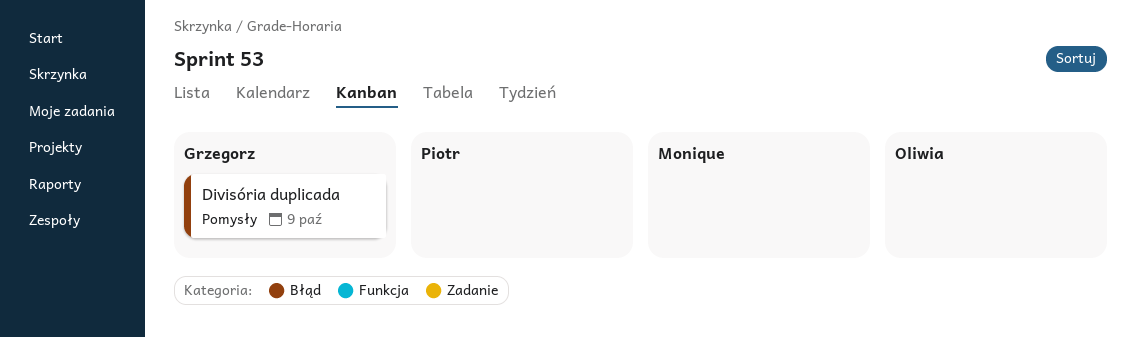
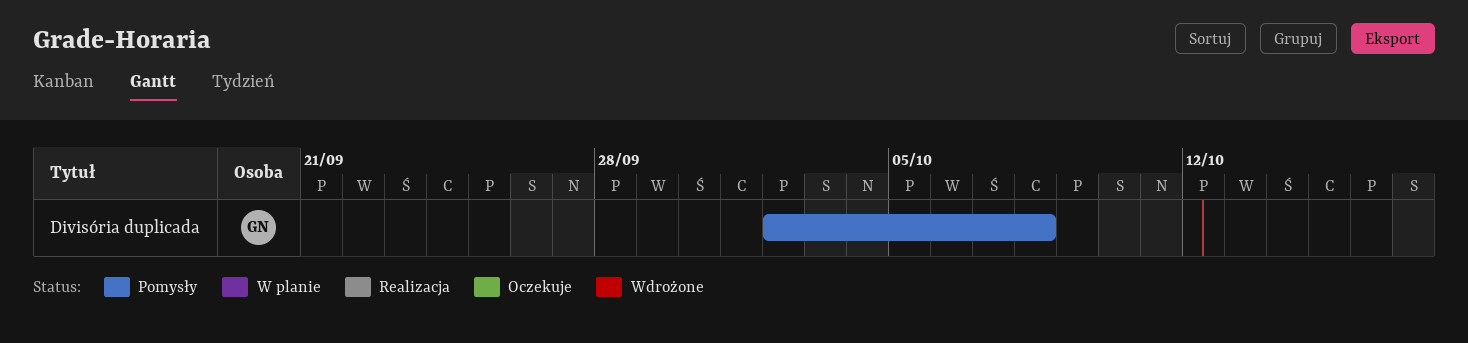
Divisória duplicada, due: Oct 9 -> Oct 8

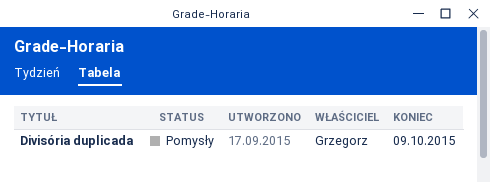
Divisória duplicada, due: Oct 8 -> Oct 9

